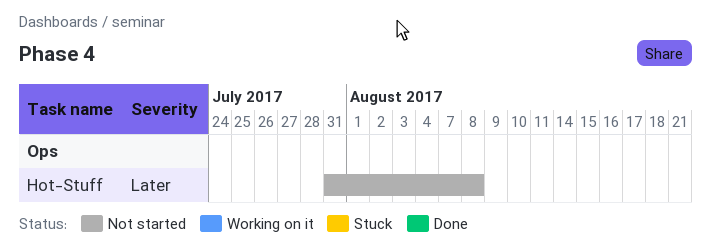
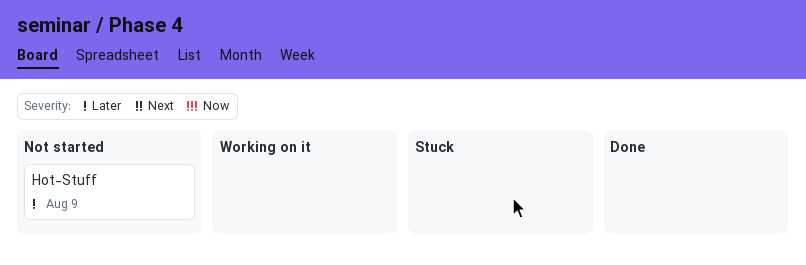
Hot-Stuff, due: Aug 8 -> Aug 9

